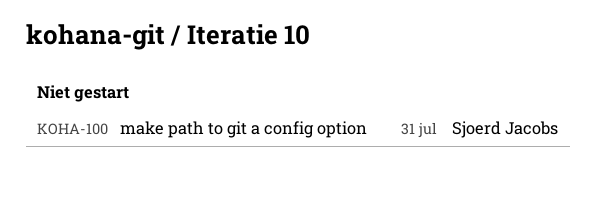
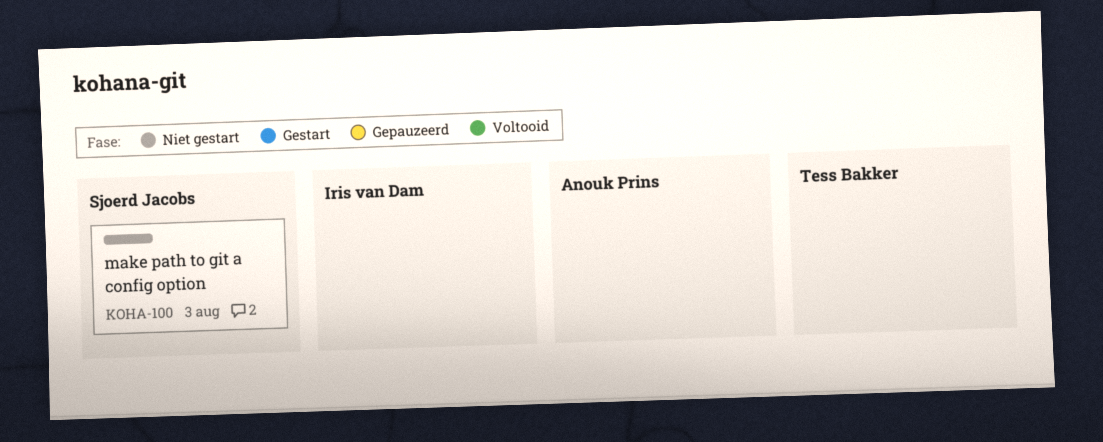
KOHA-100, due: Jul 31 -> Aug 3

